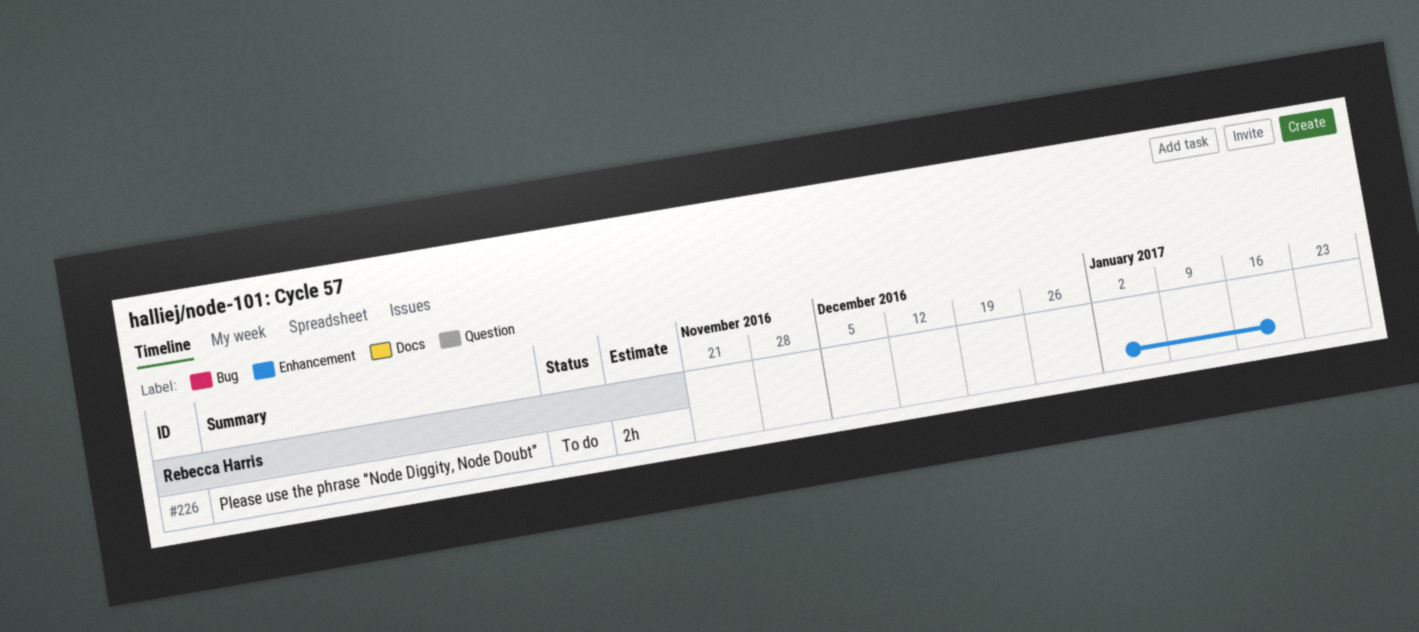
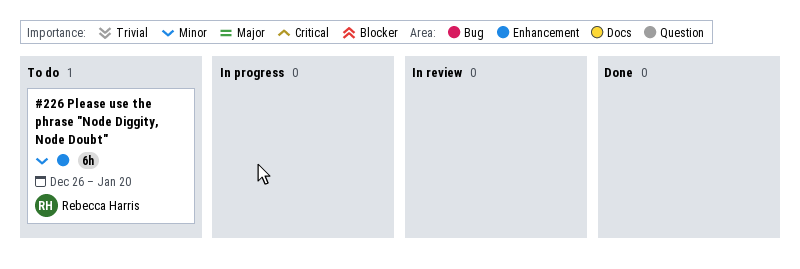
#226, estimate: 2h -> 6h
#226, start: Jan 2 -> Dec 26

